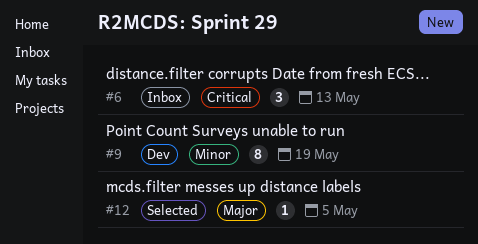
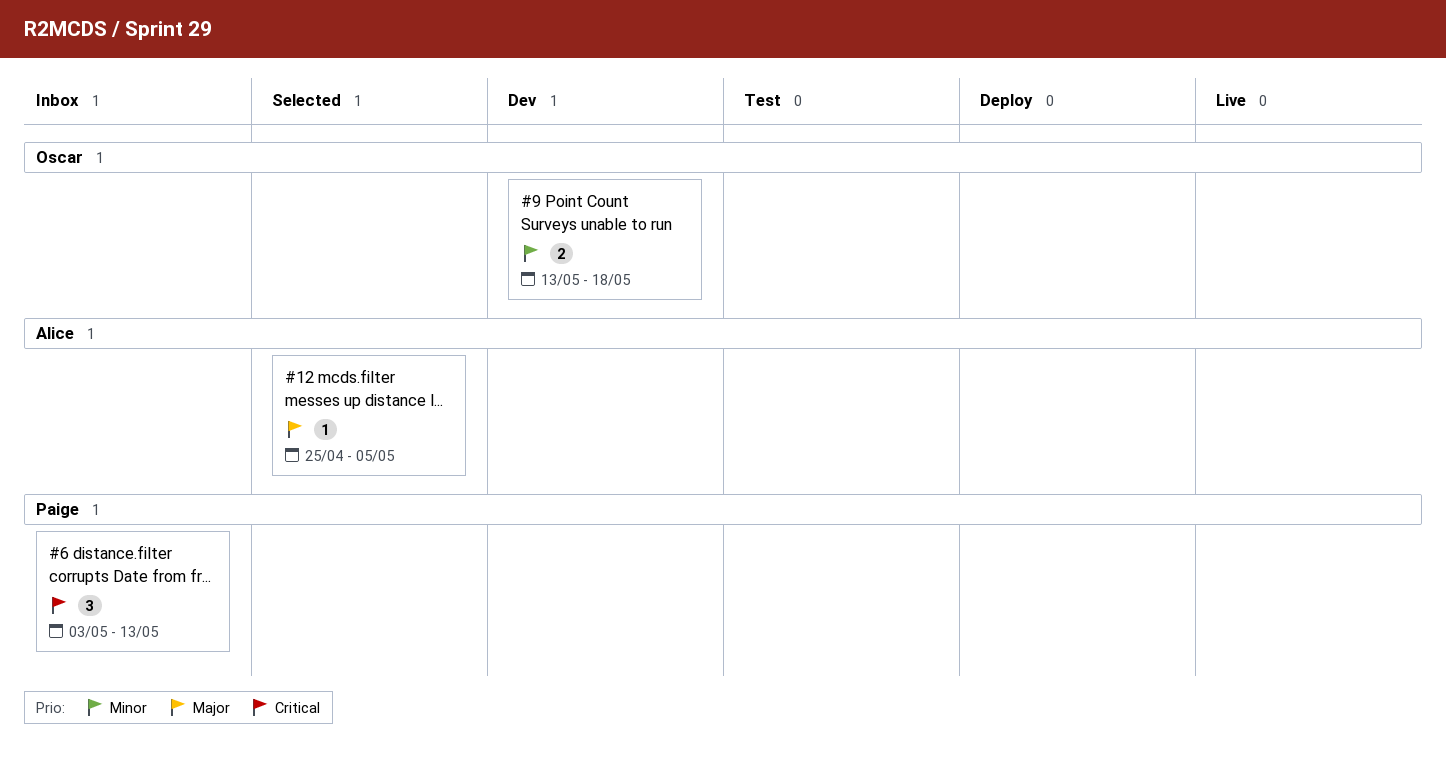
#9, estimate: 8 -> 2
#9, due: May 19 -> May 18

